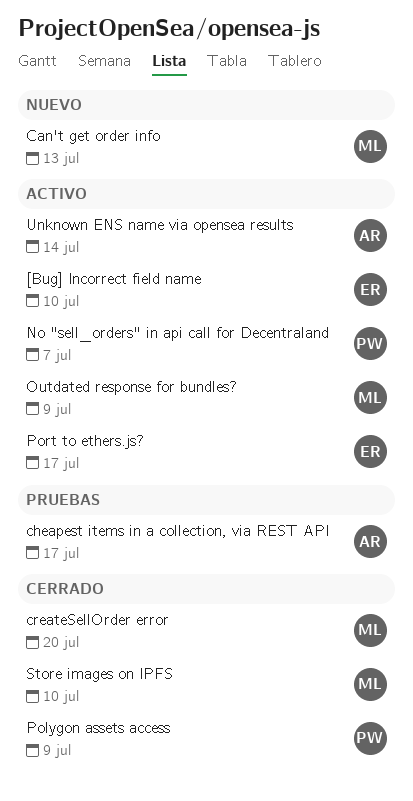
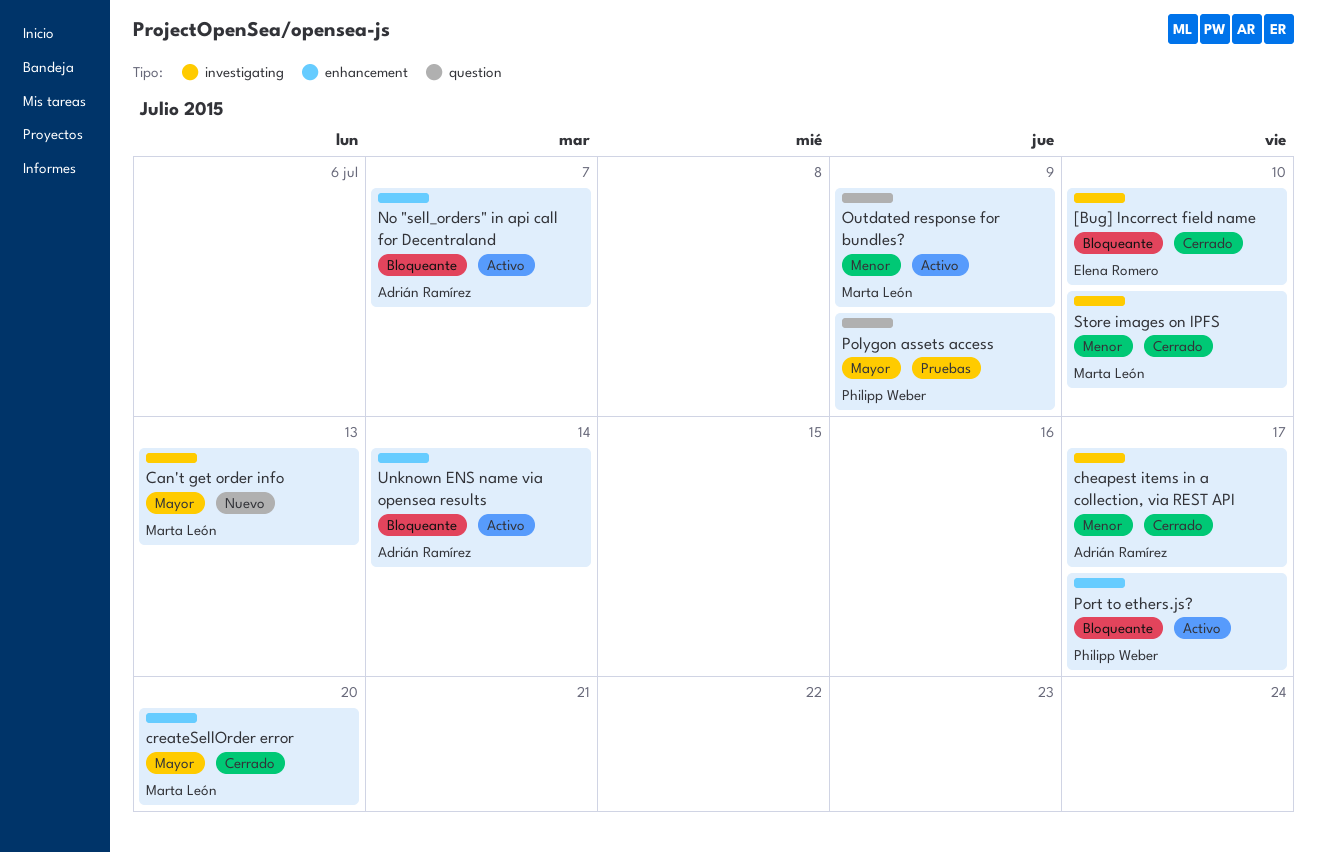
[Bug] Incorrect field name, status: Activo -> Cerrado
cheapest items in a collection, via REST API, status: Pruebas -> Cerrado
No "sell_orders" in api call for Decentraland, owner: Philipp Weber -> Adrián Ramírez
Polygon assets access, status: Cerrado -> Pruebas
Port to ethers.js?, owner: Elena Romero -> Philipp Weber

